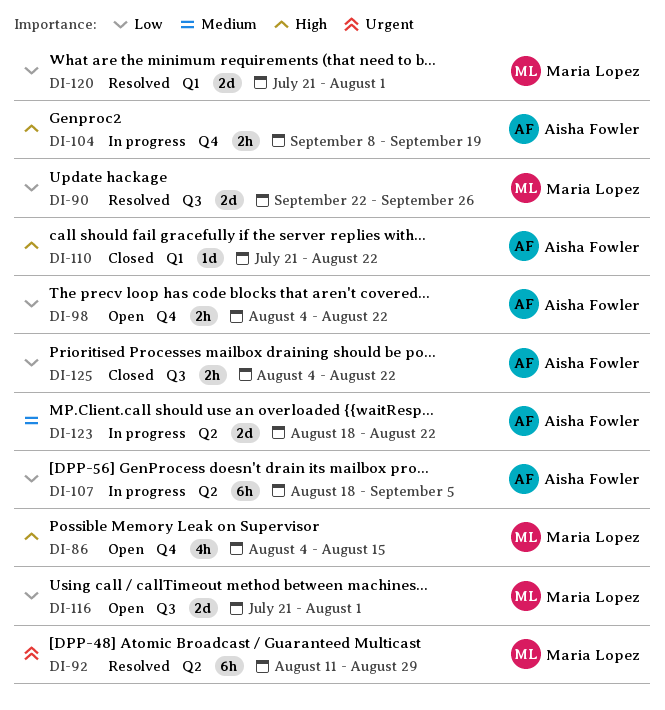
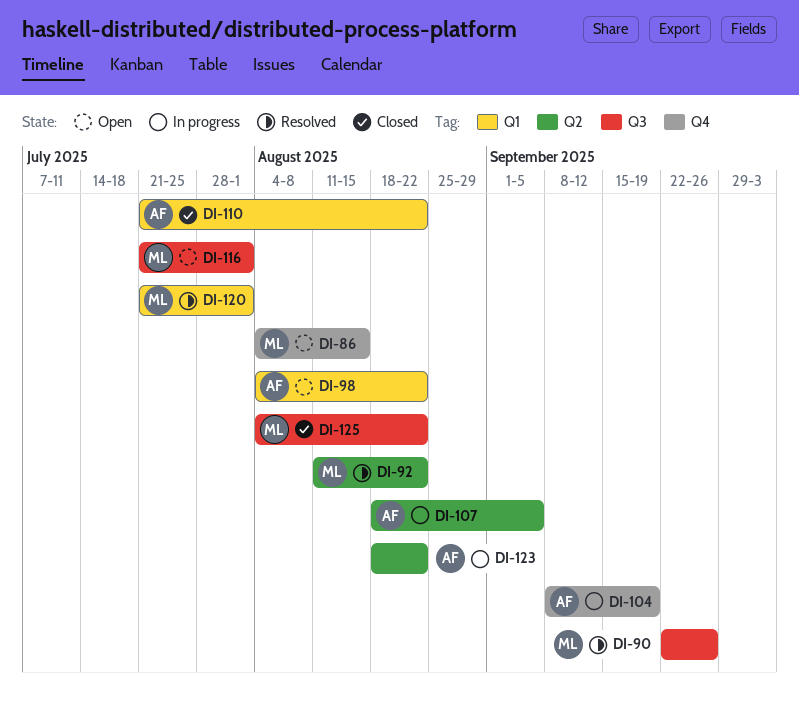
DI-92, due: Aug 29 -> Aug 22
DI-98, label: Q4 -> Q1
DI-125, owner: Aisha Fowler -> Maria Lopez

